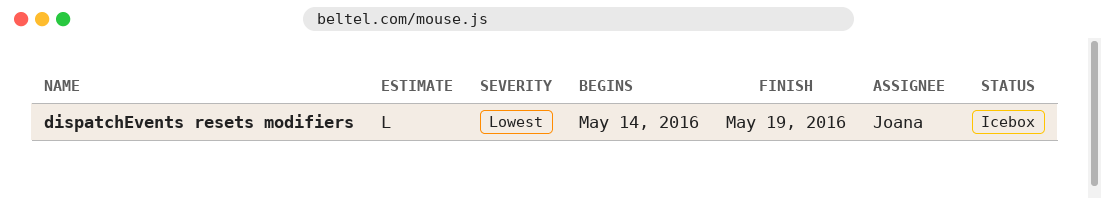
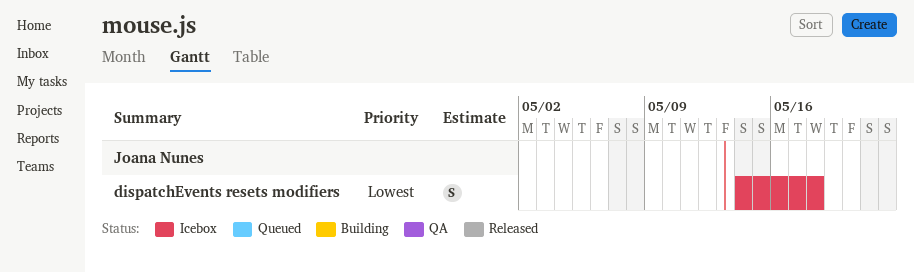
dispatchEvents resets modifiers, estimate: L -> S
dispatchEvents resets modifiers, due: May 19 -> May 18

